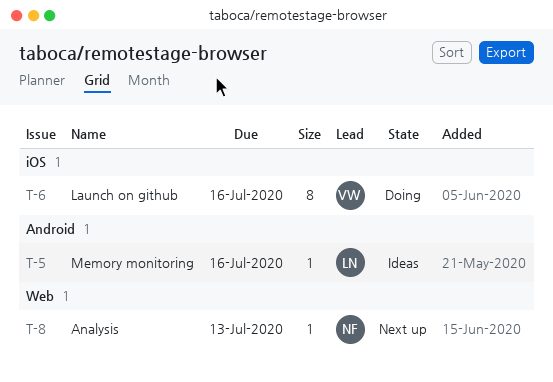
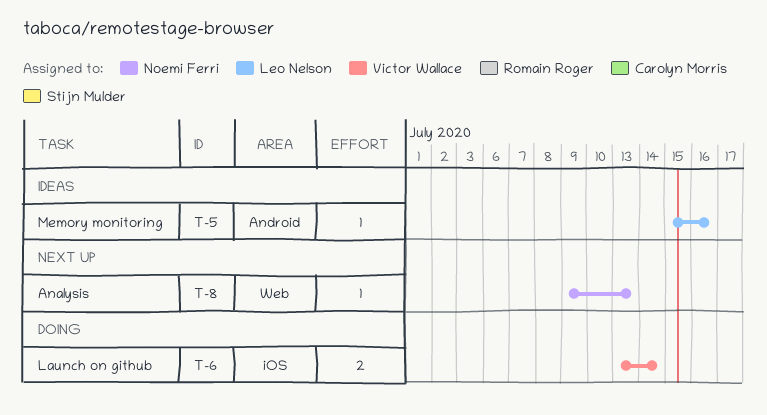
T-6, estimate: 8 -> 2
T-6, due: Jul 16 -> Jul 14

